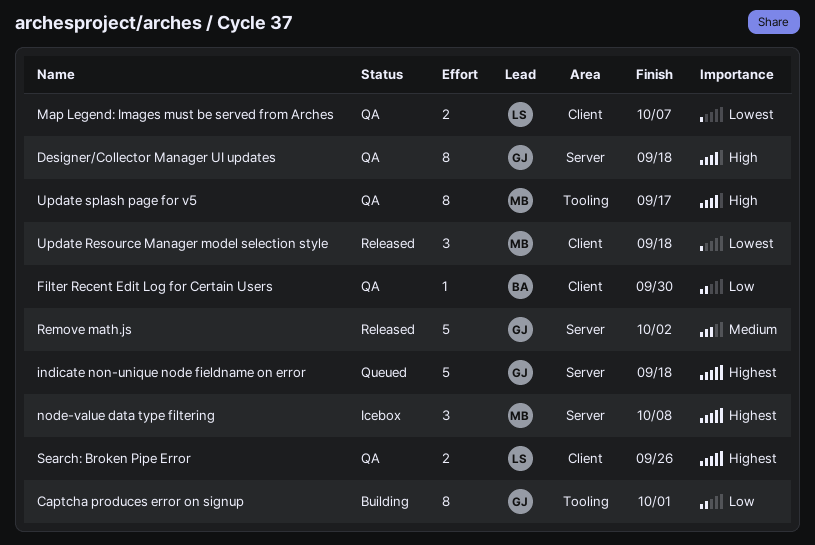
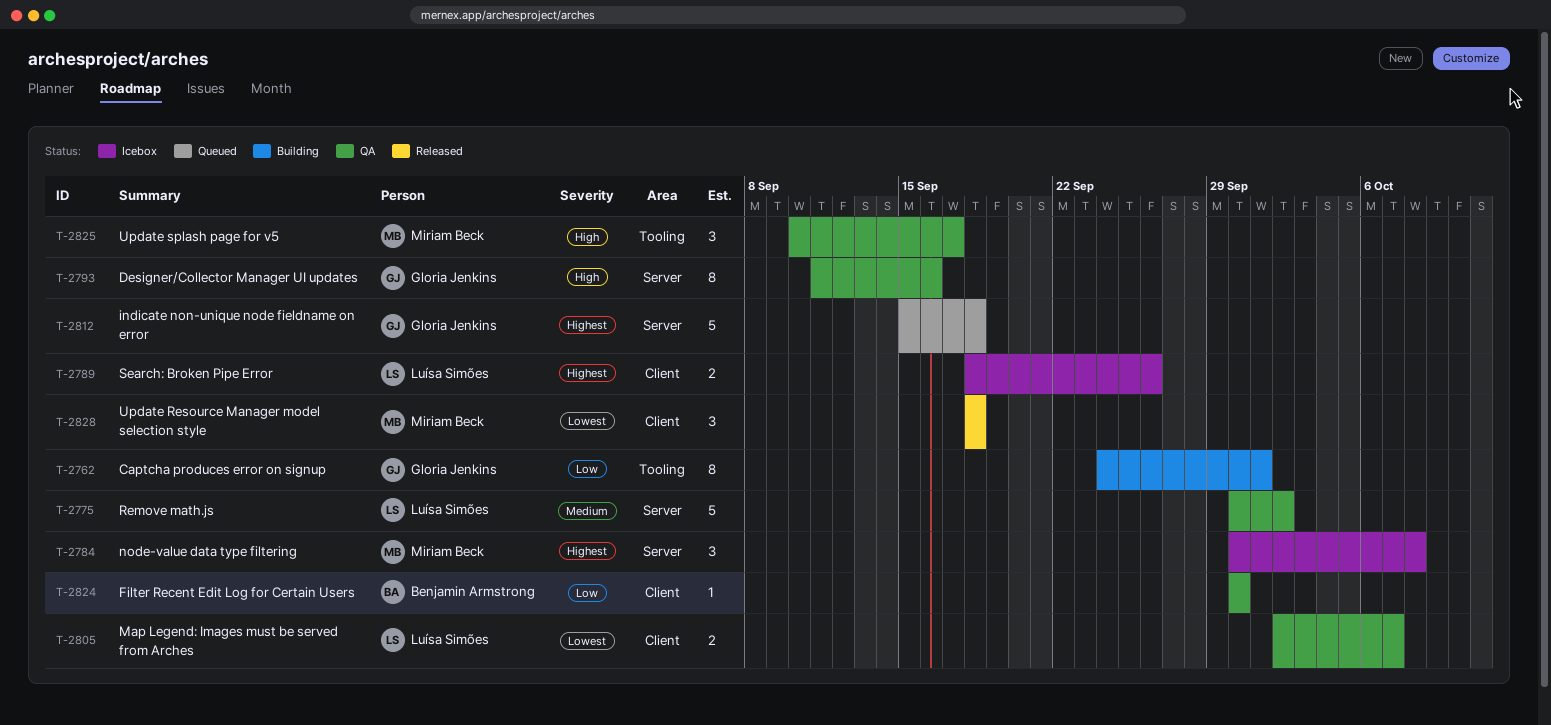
Designer/Collector Manager UI updates, due: Sep 18 -> Sep 16
Remove math.js, status: Released -> QA
Remove math.js, owner: Gloria Jenkins -> Luísa Simões
Search: Broken Pipe Error, status: QA -> Icebox
Update splash page for v5, estimate: 8 -> 3

